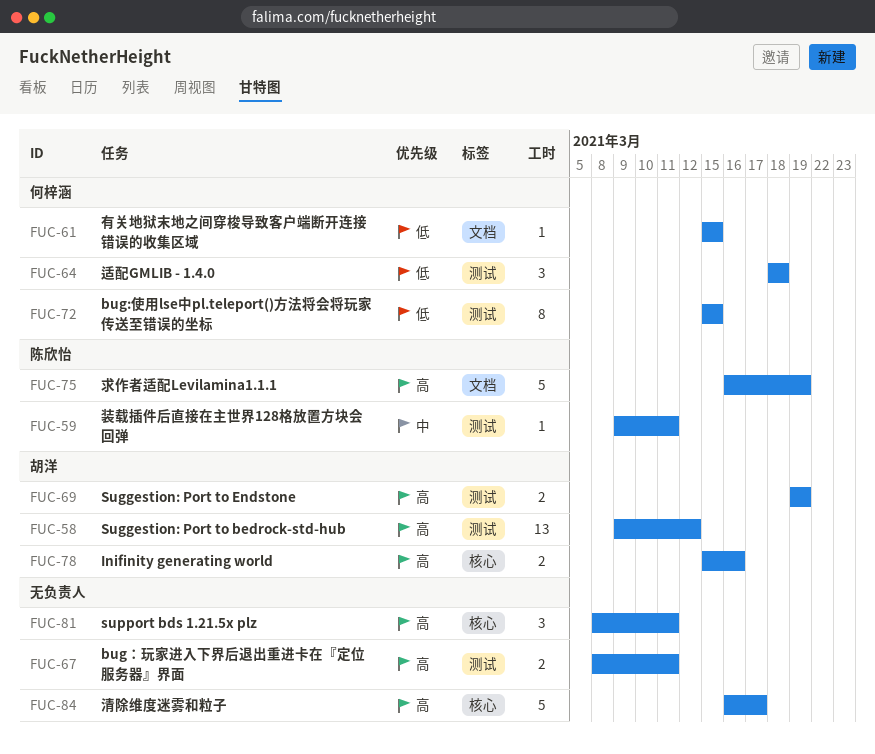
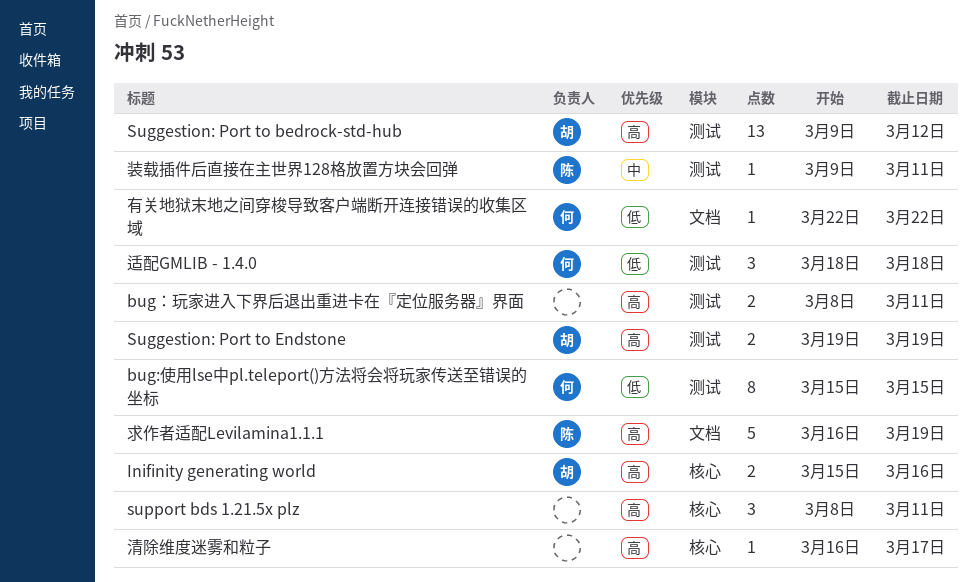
有关地狱末地之间穿梭导致客户端断开连接错误的收集区域, start: Mar 15 -> Mar 22
有关地狱末地之间穿梭导致客户端断开连接错误的收集区域, due: Mar 15 -> Mar 22
清除维度迷雾和粒子, estimate: 5 -> 1

